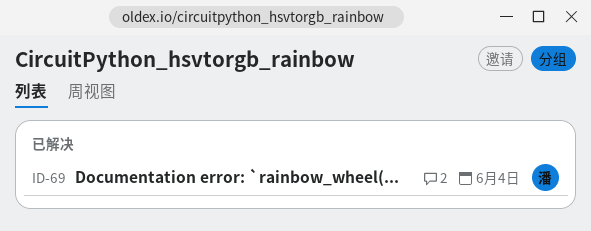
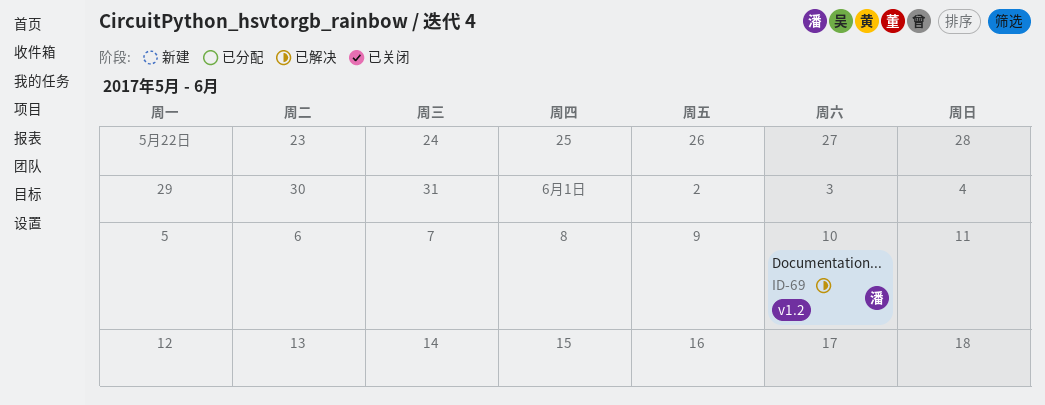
ID-69, due: Jun 4 -> Jun 10

